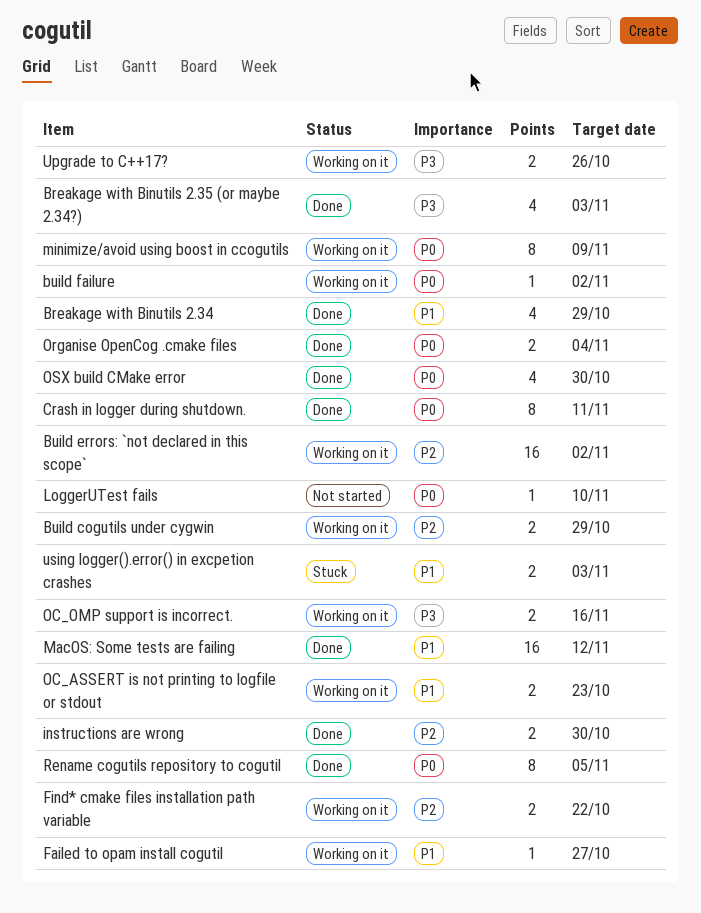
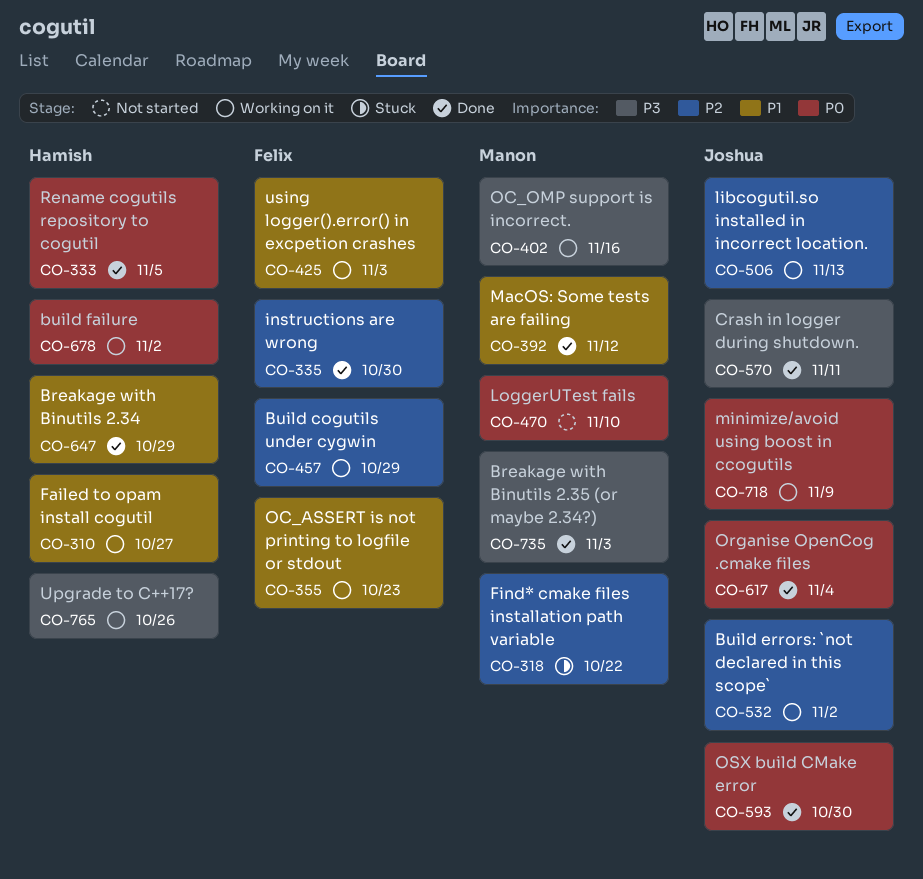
Crash in logger during shutdown., priority: P0 -> P3
Find* cmake files installation path variable, status: Working on it -> Stuck
libcogutil.so installed in incorrect location.: none -> present
using logger().error() in excpetion crashes, status: Stuck -> Working on it

